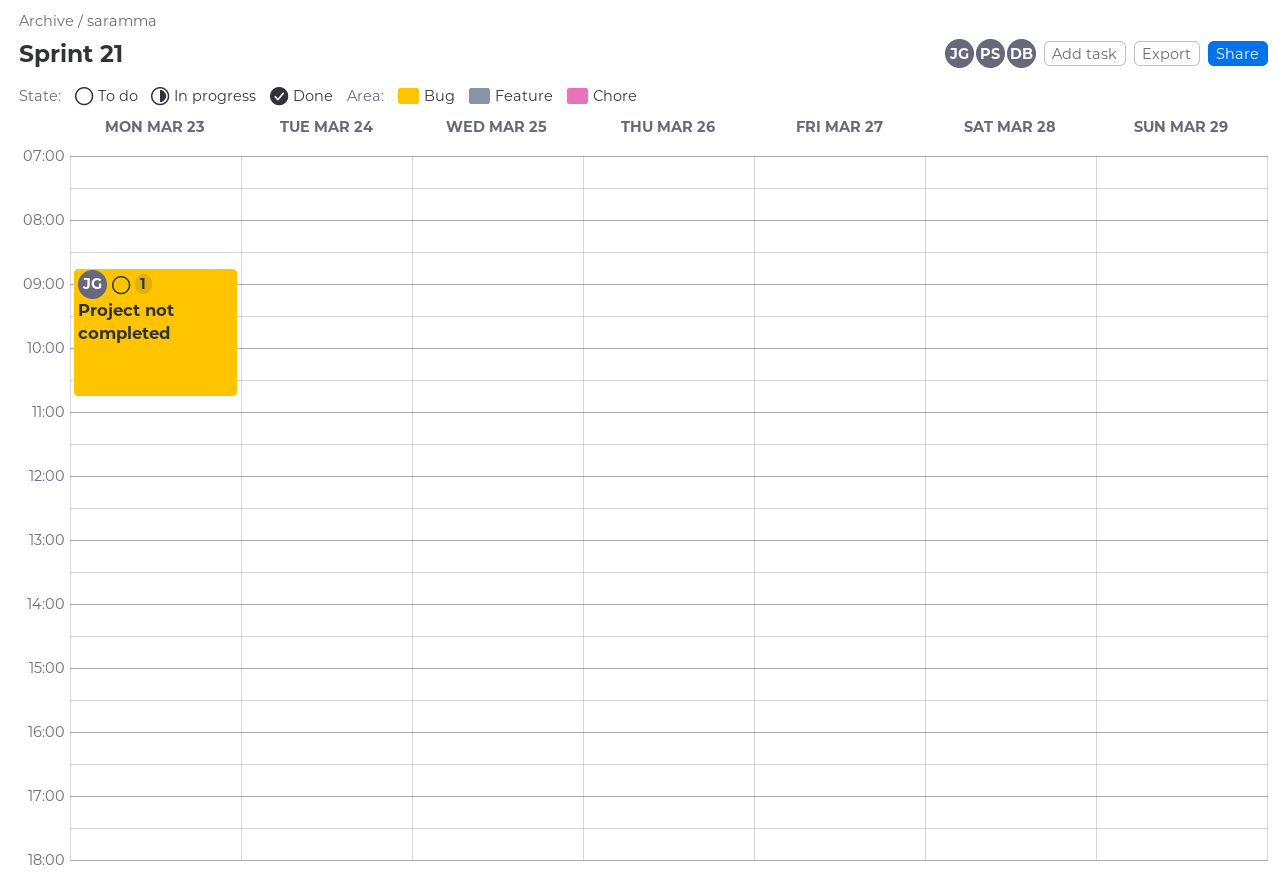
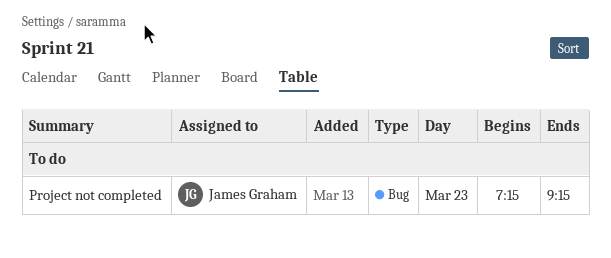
Project not completed, begins: 08:45 -> 07:15
Project not completed, ends: 10:45 -> 09:15

